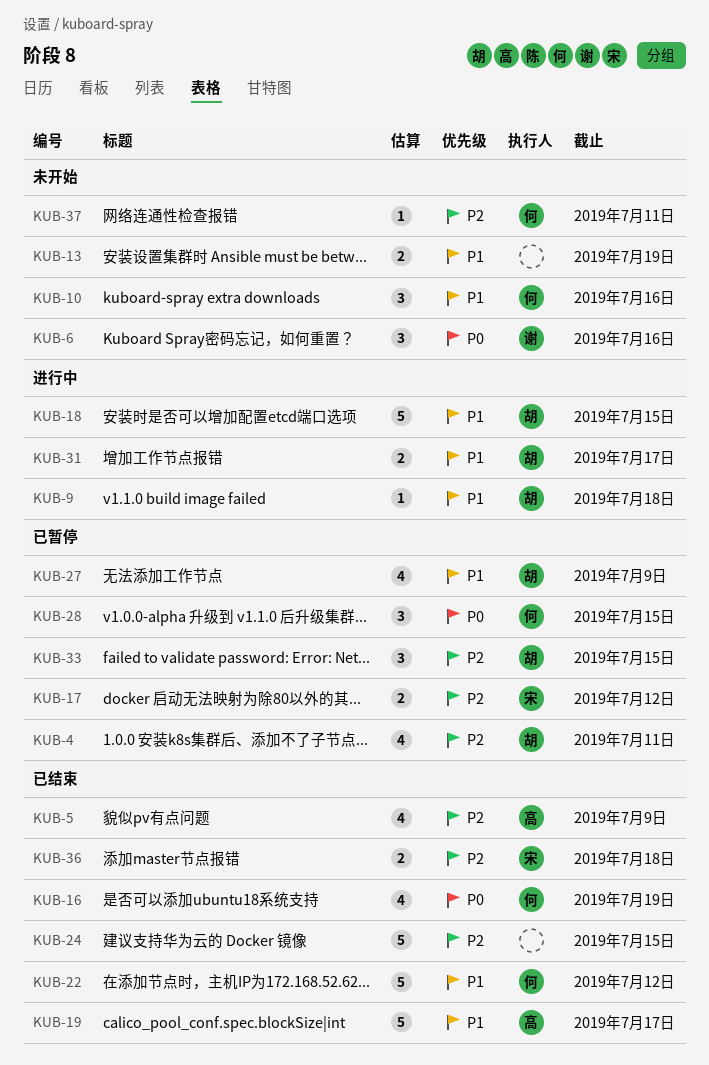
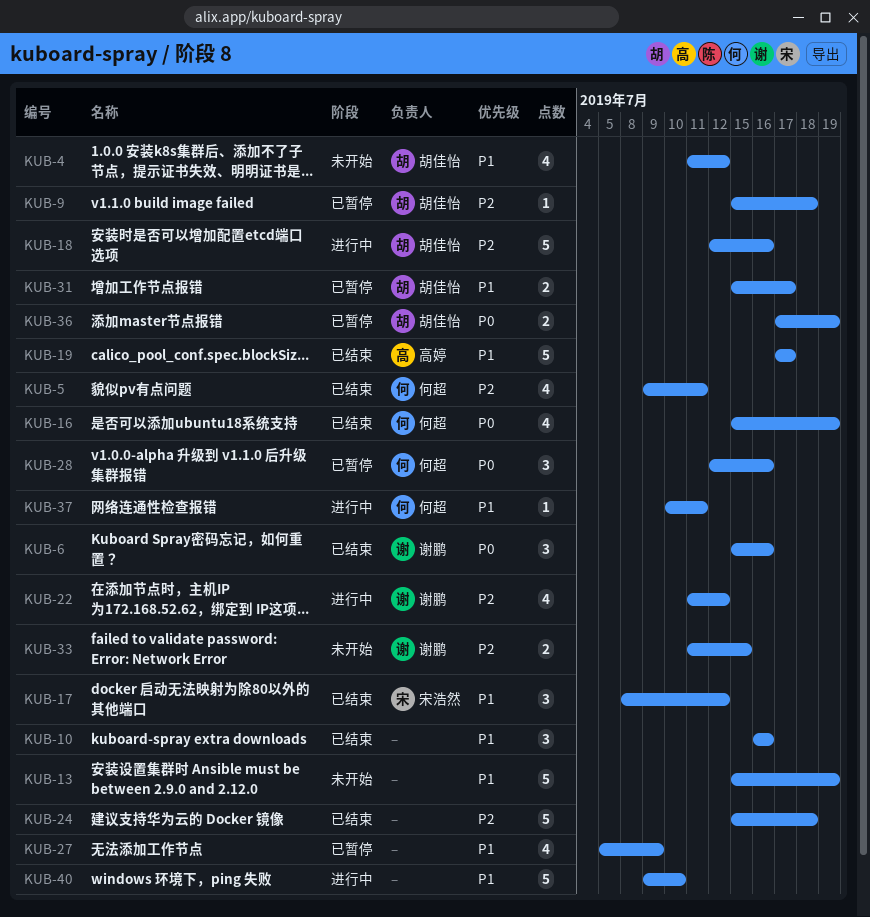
KUB-4, status: 已暂停 -> 未开始
KUB-4, priority: P2 -> P1
KUB-4, due: Jul 11 -> Jul 12
KUB-5, owner: 高婷 -> 何超
KUB-5, due: Jul 9 -> Jul 11
KUB-6, status: 未开始 -> 已结束
KUB-9, status: 进行中 -> 已暂停
KUB-9, priority: P1 -> P2
KUB-10, status: 未开始 -> 已结束
KUB-10, owner: 何超 -> none
KUB-13, estimate: 2 -> 5
KUB-17, status: 已暂停 -> 已结束
KUB-17, priority: P2 -> P1
KUB-17, estimate: 2 -> 3
KUB-18, priority: P1 -> P2
KUB-18, due: Jul 15 -> Jul 16
KUB-22, status: 已结束 -> 进行中
KUB-22, owner: 何超 -> 谢鹏
KUB-22, priority: P1 -> P2
KUB-22, estimate: 5 -> 4
KUB-24, due: Jul 15 -> Jul 18
KUB-27, owner: 胡佳怡 -> none
KUB-28, due: Jul 15 -> Jul 16
KUB-31, status: 进行中 -> 已暂停
KUB-33, status: 已暂停 -> 未开始
KUB-33, owner: 胡佳怡 -> 谢鹏
KUB-33, estimate: 3 -> 2
KUB-36, status: 已结束 -> 已暂停
KUB-36, owner: 宋浩然 -> 胡佳怡
KUB-36, priority: P2 -> P0
KUB-36, due: Jul 18 -> Jul 19
KUB-37, status: 未开始 -> 进行中
KUB-37, priority: P2 -> P1
KUB-40: none -> present

